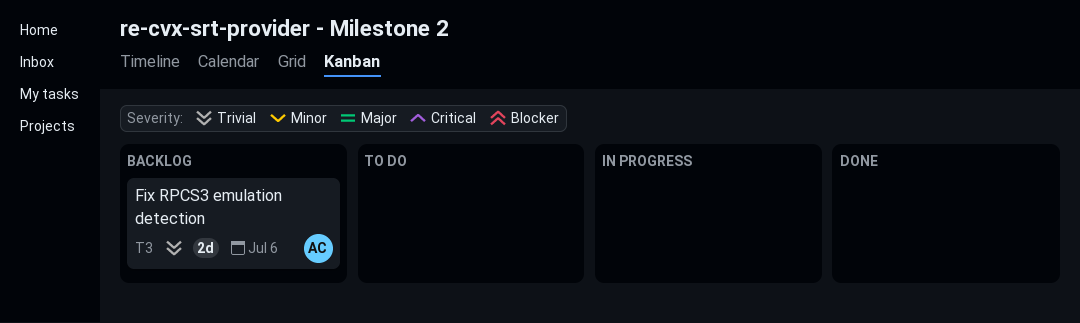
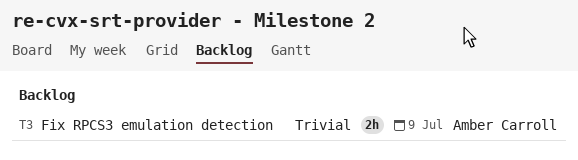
T3, estimate: 2d -> 2h
T3, due: Jul 6 -> Jul 9

